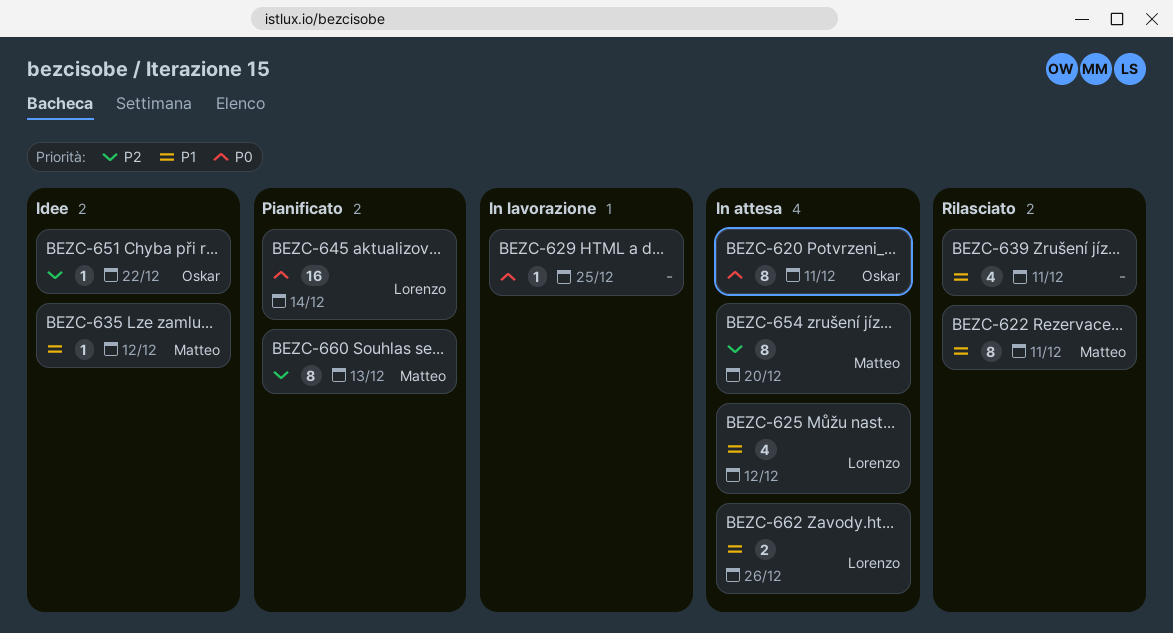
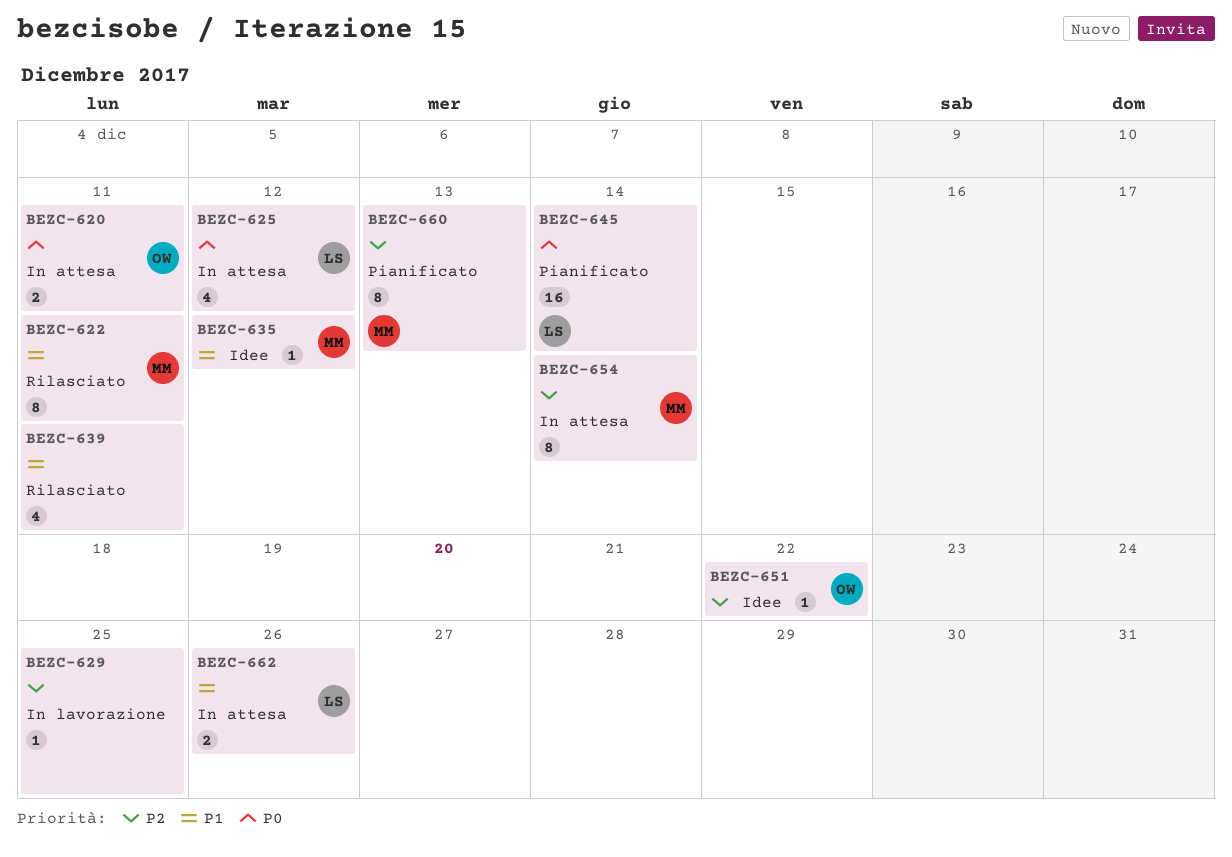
BEZC-620, estimate: 8 -> 2
BEZC-625, priority: P1 -> P0
BEZC-629, priority: P0 -> P2
BEZC-654, due: Dec 20 -> Dec 14

